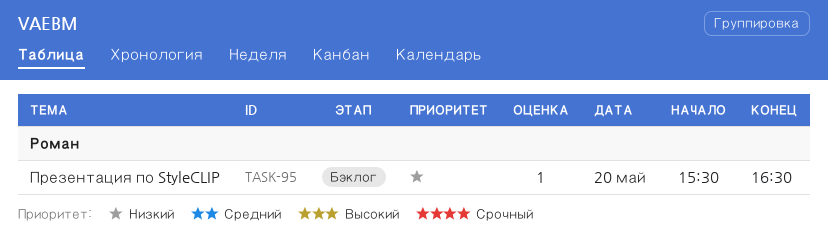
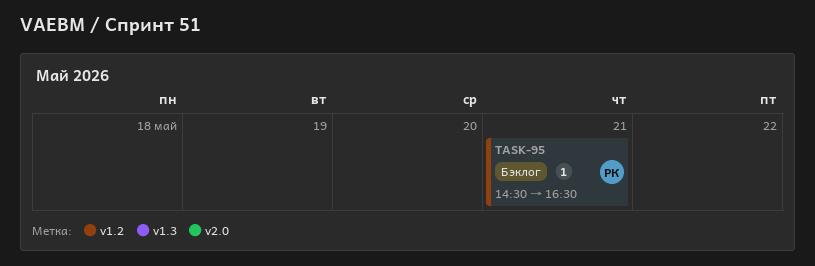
TASK-95, day: May 20 -> May 21
TASK-95, begins: 15:30 -> 14:30

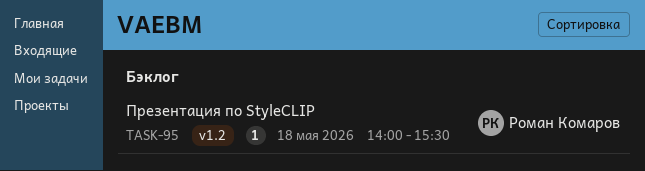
TASK-95, day: May 21 -> May 18
TASK-95, begins: 14:30 -> 14:00
TASK-95, ends: 16:30 -> 15:30

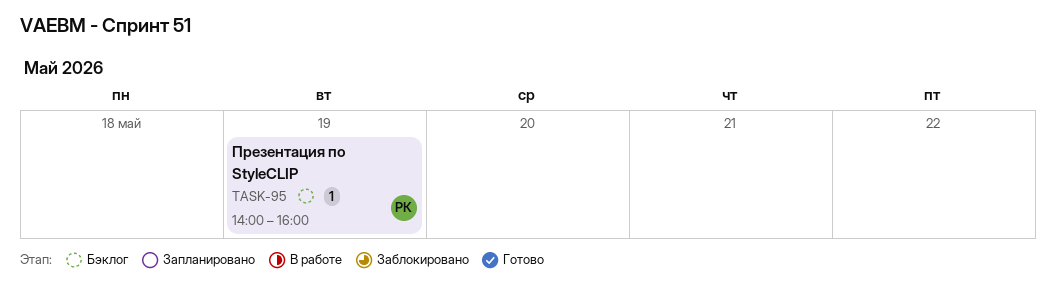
TASK-95, day: May 18 -> May 19
TASK-95, ends: 15:30 -> 16:00

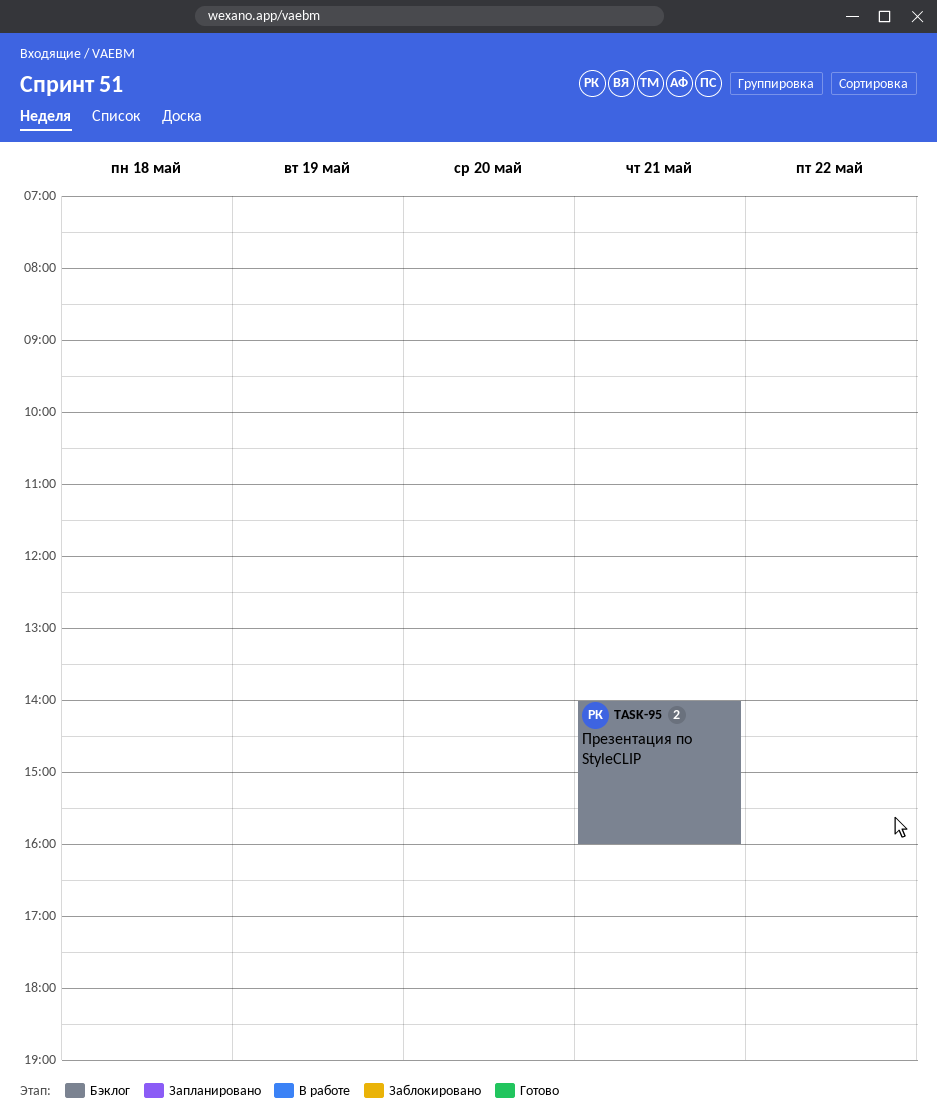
TASK-95, estimate: 1 -> 2
TASK-95, day: May 19 -> May 21

